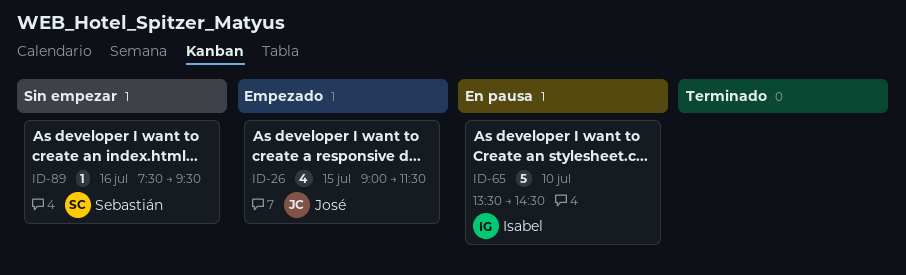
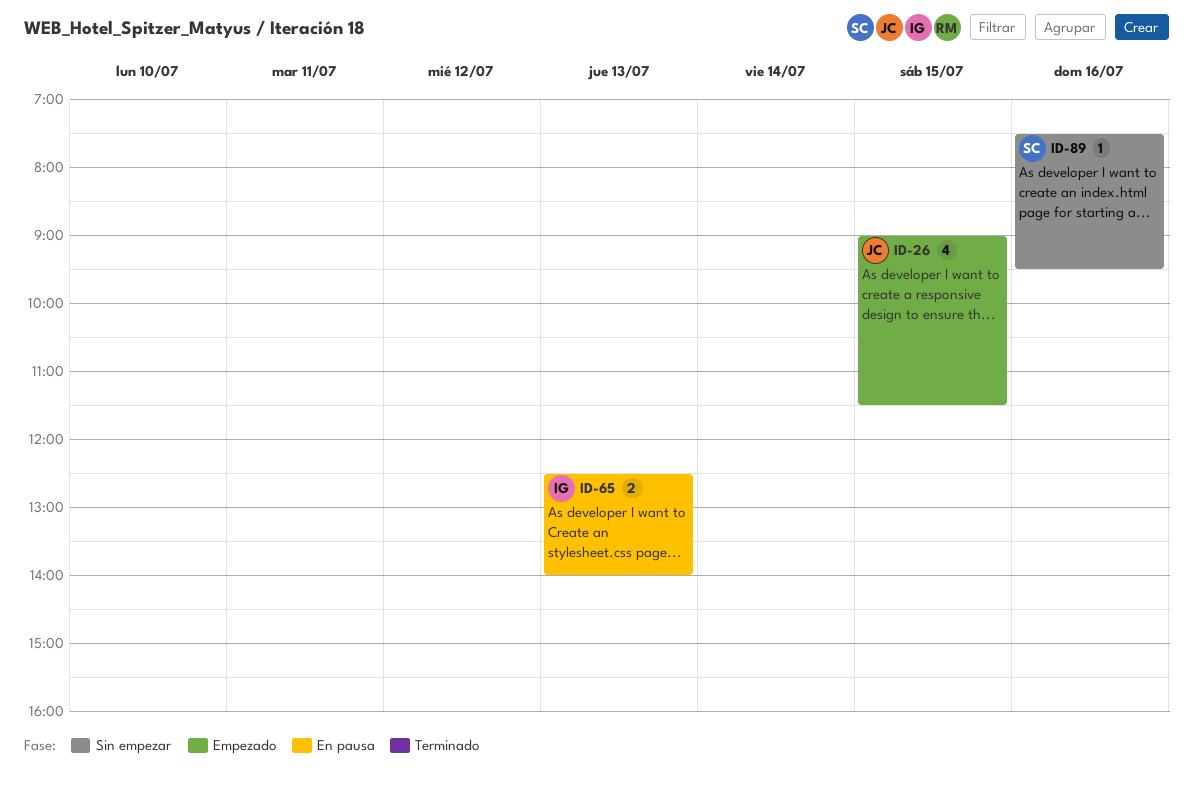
ID-65, estimate: 5 -> 2
ID-65, day: Jul 10 -> Jul 13
ID-65, begins: 13:30 -> 12:30
ID-65, ends: 14:30 -> 14:00

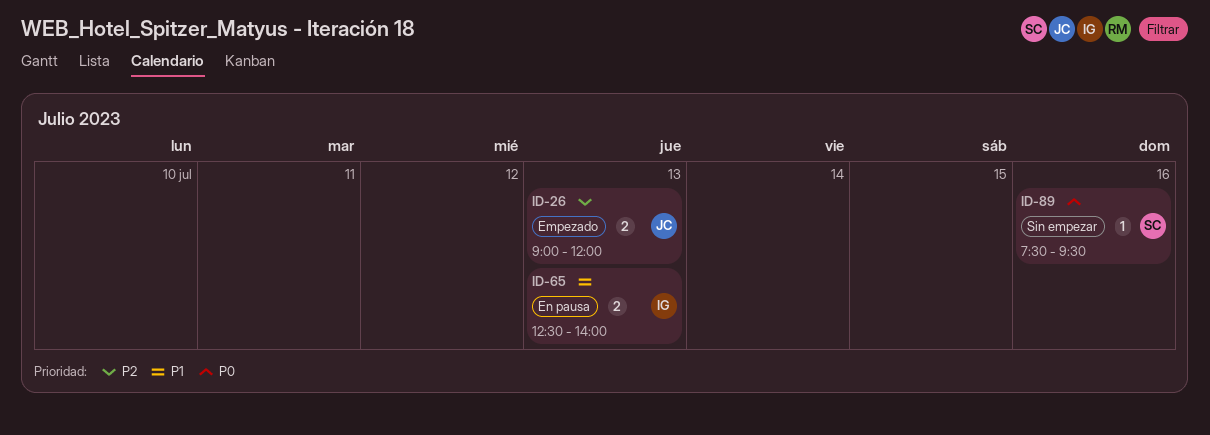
ID-26, estimate: 4 -> 2
ID-26, day: Jul 15 -> Jul 13
ID-26, ends: 11:30 -> 12:00

